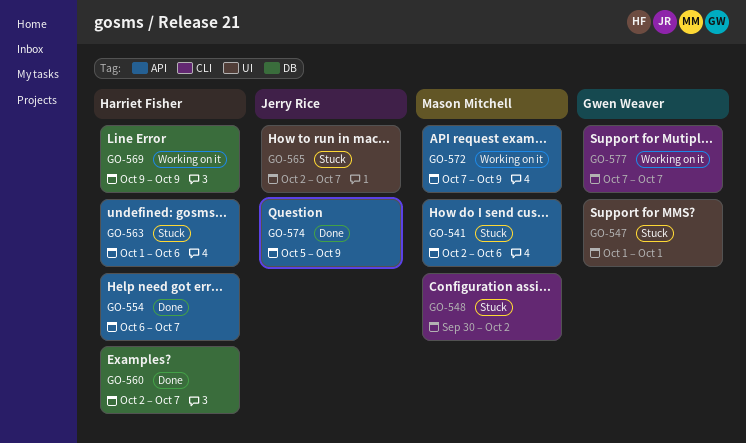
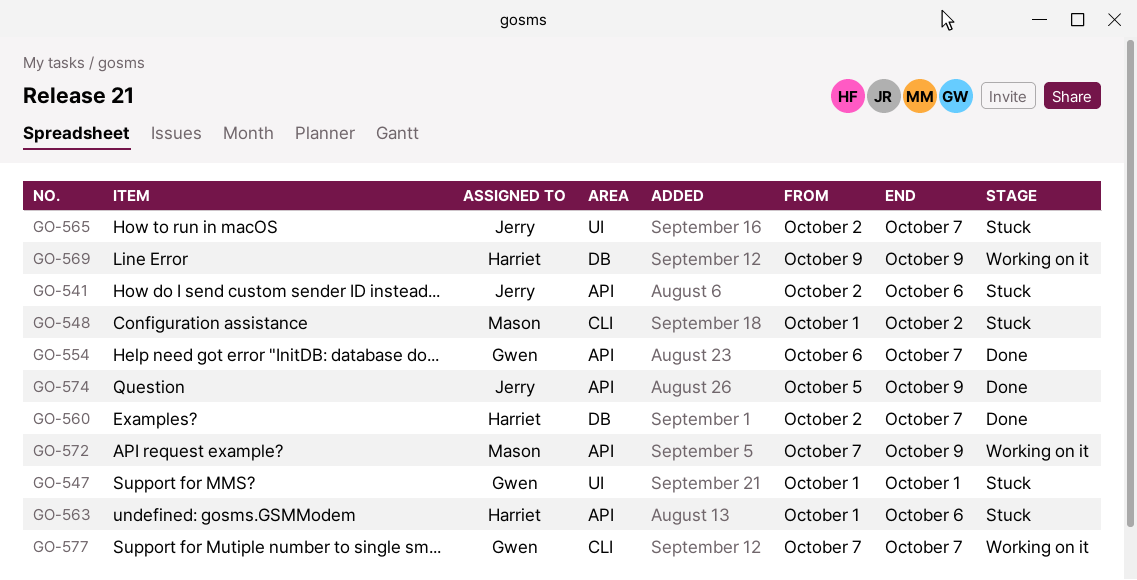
GO-541, owner: Mason Mitchell -> Jerry Rice
GO-548, start: Sep 30 -> Oct 1
GO-554, owner: Harriet Fisher -> Gwen Weaver

